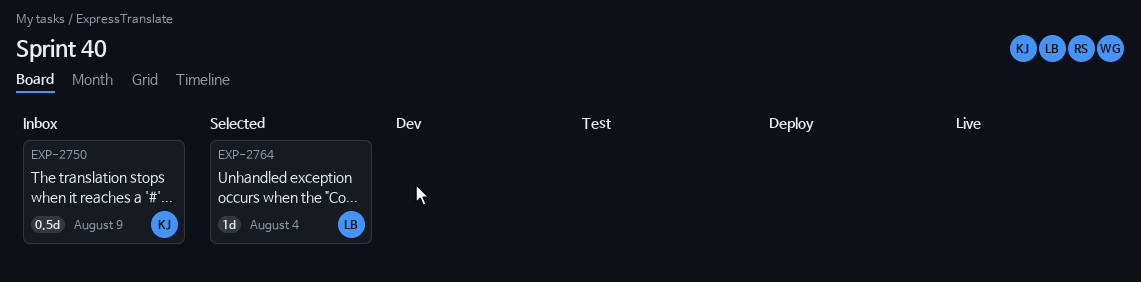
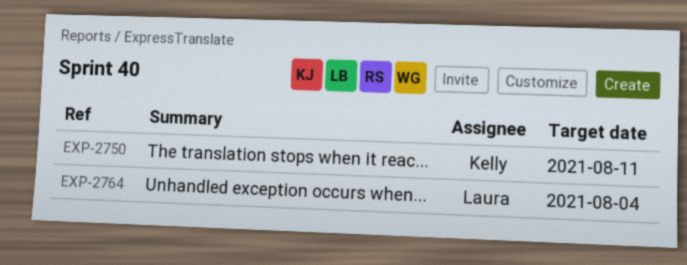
EXP-2750, due: Aug 9 -> Aug 11

